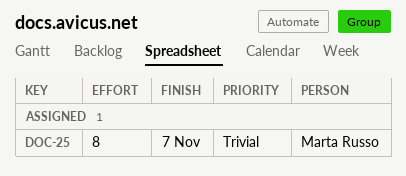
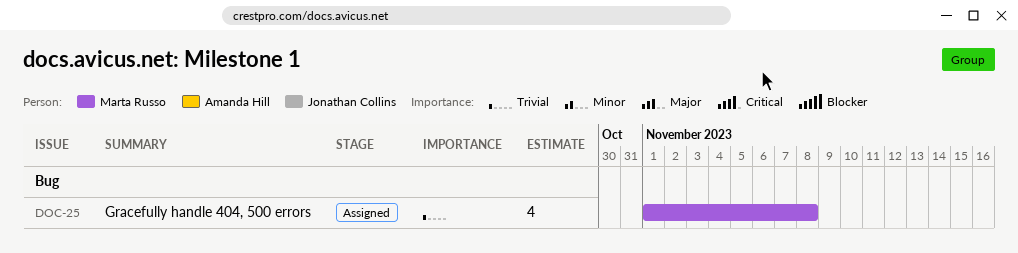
DOC-25, estimate: 8 -> 4
DOC-25, due: Nov 7 -> Nov 8

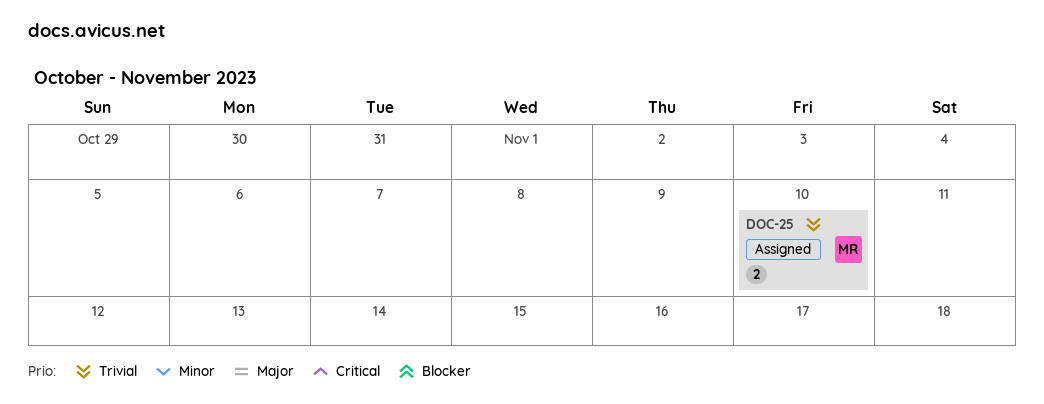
DOC-25, estimate: 4 -> 2
DOC-25, due: Nov 8 -> Nov 10

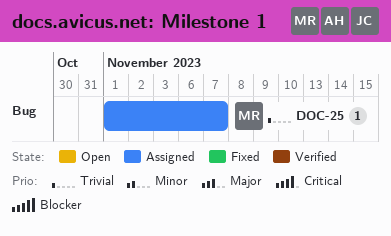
DOC-25, estimate: 2 -> 1
DOC-25, due: Nov 10 -> Nov 7

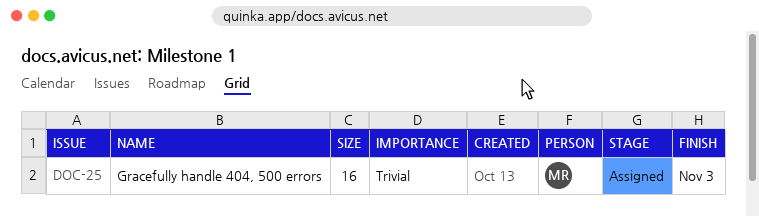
DOC-25, estimate: 1 -> 16
DOC-25, due: Nov 7 -> Nov 3

